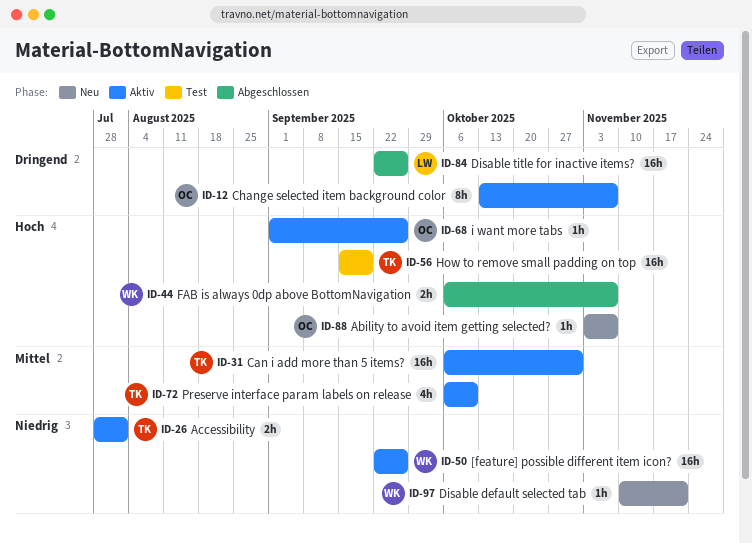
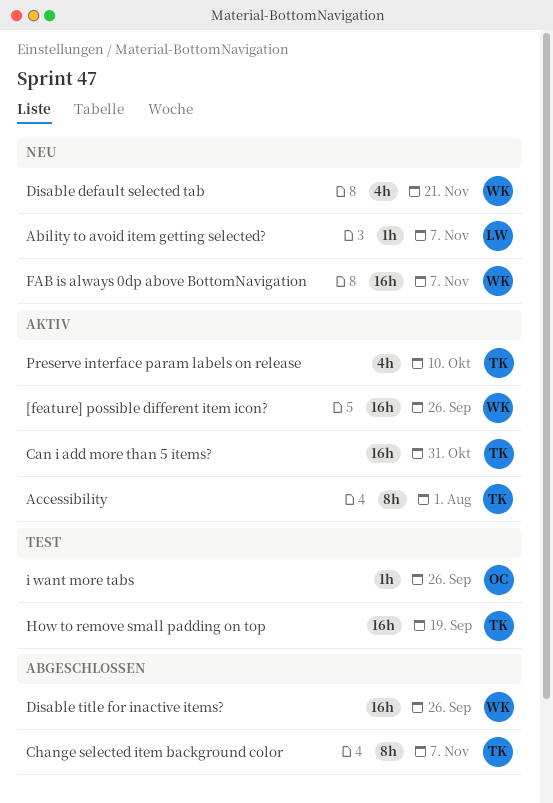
Ability to avoid item getting selected?, owner: OC -> LW
Accessibility, estimate: 2h -> 8h
Change selected item background color, status: Aktiv -> Abgeschlossen
Change selected item background color, owner: OC -> TK
Disable default selected tab, estimate: 1h -> 4h
Disable title for inactive items?, owner: LW -> WK
FAB is always 0dp above BottomNavigation, status: Abgeschlossen -> Neu
FAB is always 0dp above BottomNavigation, estimate: 2h -> 16h
i want more tabs, status: Aktiv -> Test

